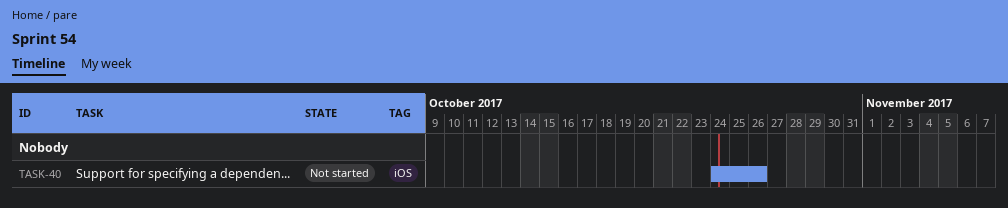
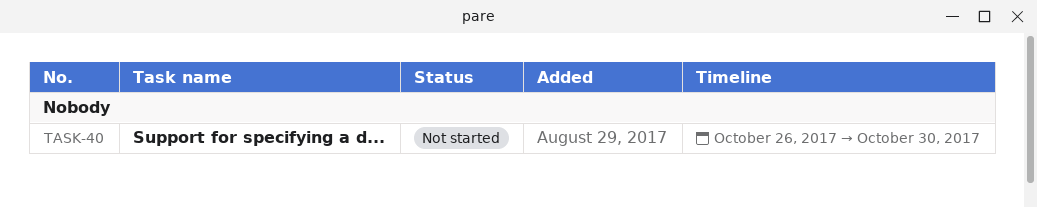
TASK-40, start: Oct 24 -> Oct 26
TASK-40, due: Oct 26 -> Oct 30

